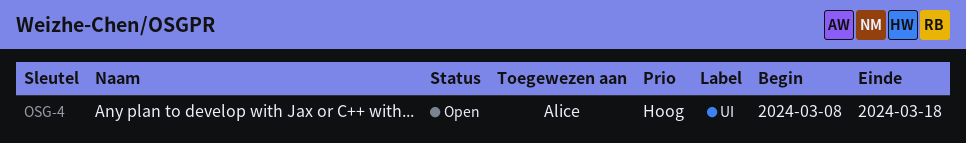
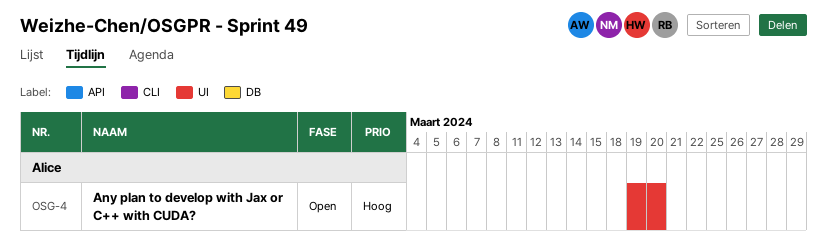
OSG-4, start: Mar 8 -> Mar 19
OSG-4, due: Mar 18 -> Mar 20

